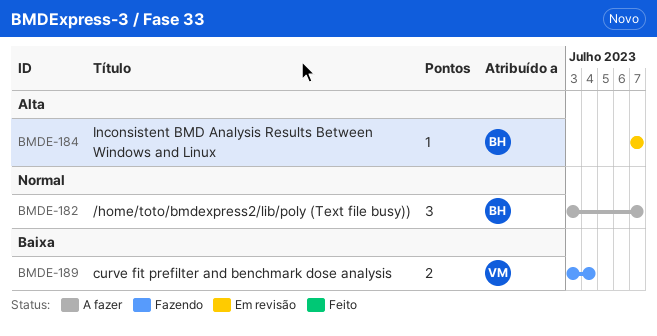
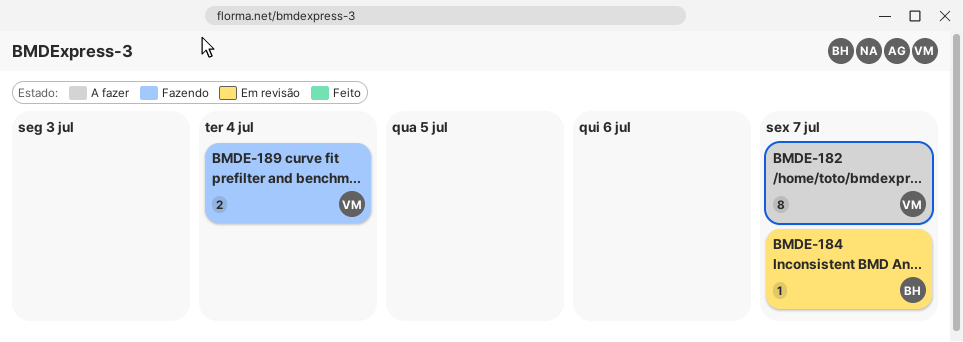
BMDE-182, owner: BH -> VM
BMDE-182, estimate: 3 -> 8

